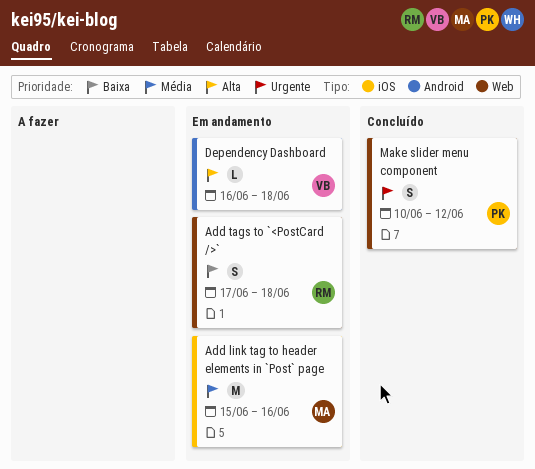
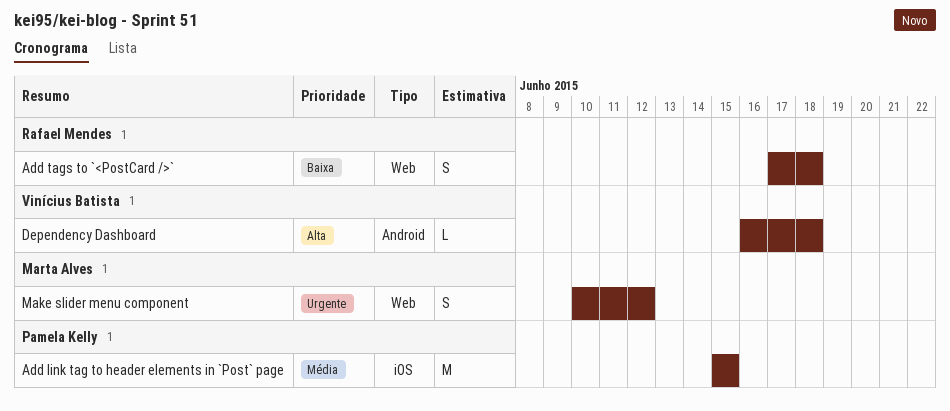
Add link tag to header elements in `Post` page, owner: Marta Alves -> Pamela Kelly
Add link tag to header elements in `Post` page, due: Jun 16 -> Jun 15
Make slider menu component, owner: Pamela Kelly -> Marta Alves

